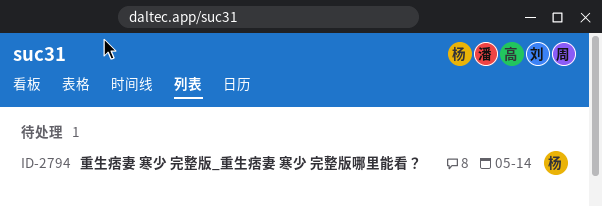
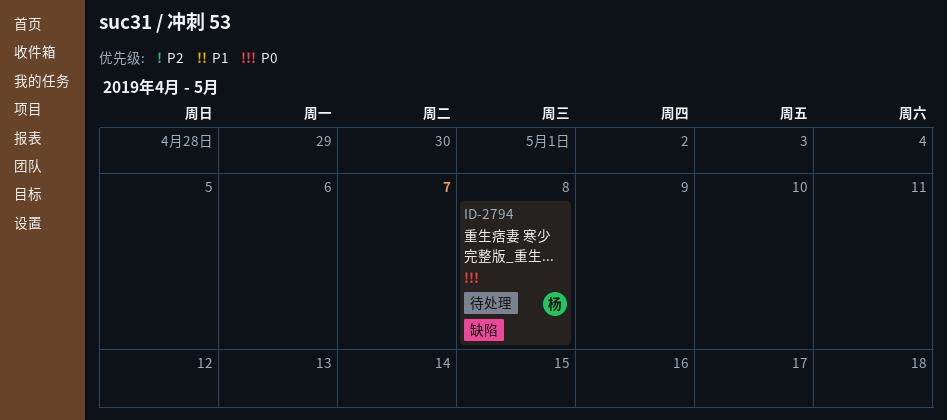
ID-2794, due: May 14 -> May 8

